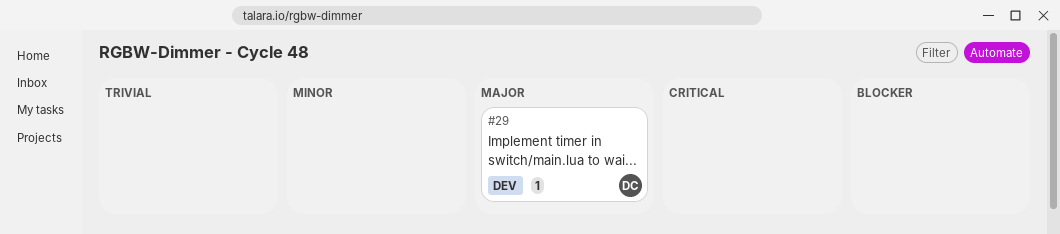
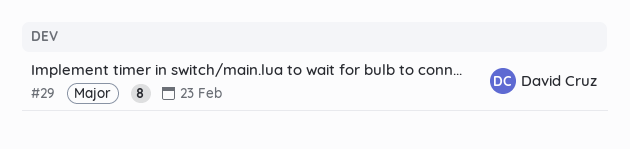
#29, estimate: 1 -> 8

